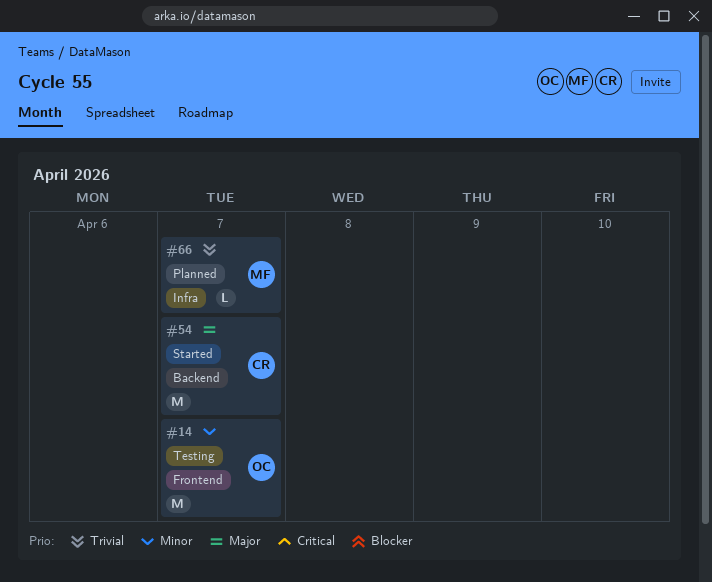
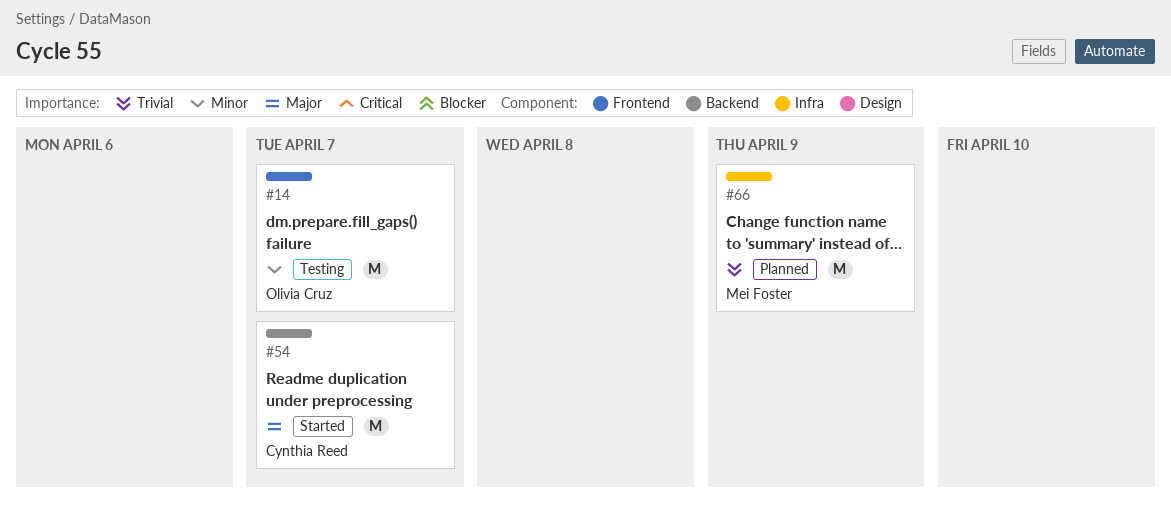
#66, estimate: L -> M
#66, due: Apr 7 -> Apr 9

